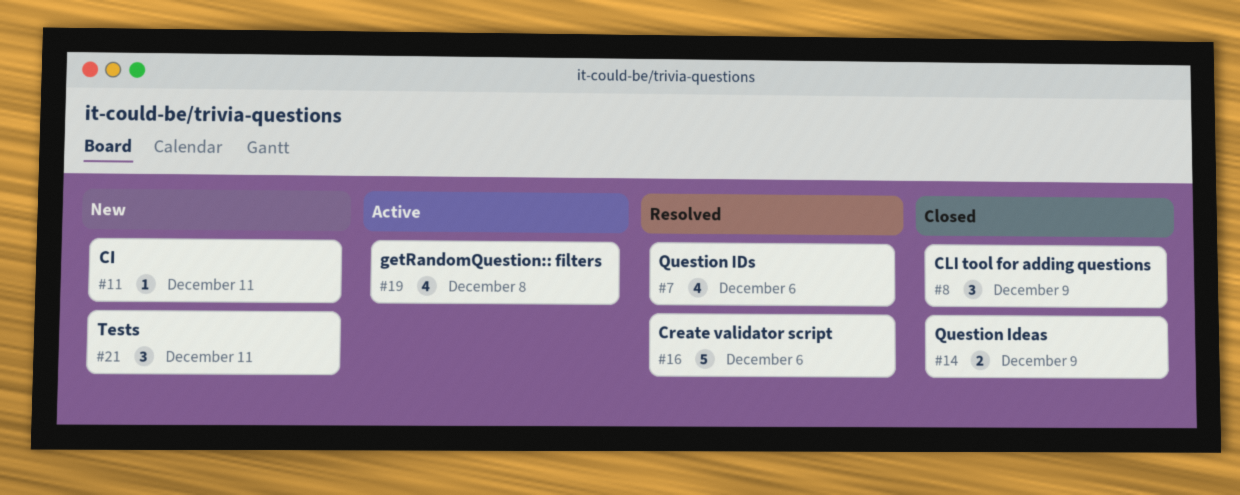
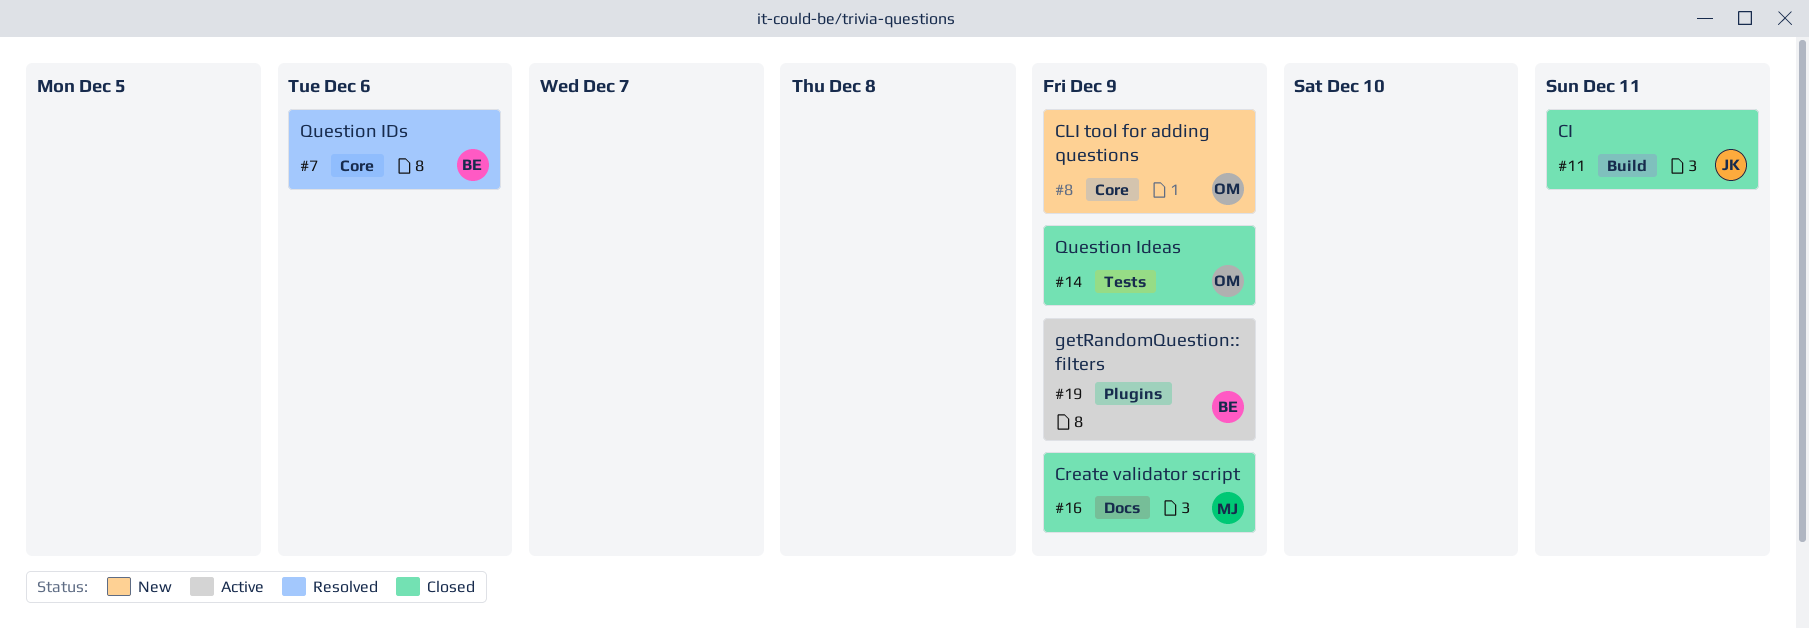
#8, status: Closed -> New
#11, status: New -> Closed
#16, status: Resolved -> Closed
#16, due: Dec 6 -> Dec 9
#19, due: Dec 8 -> Dec 9
#21: present -> none

